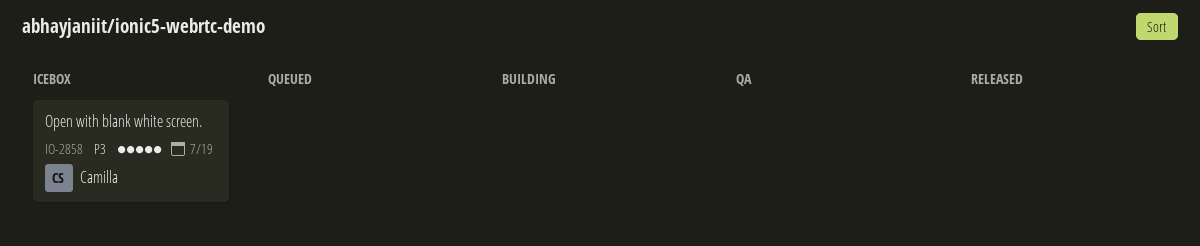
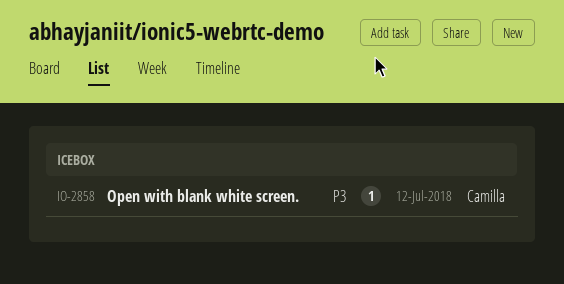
IO-2858, estimate: 5 -> 1
IO-2858, due: Jul 19 -> Jul 12

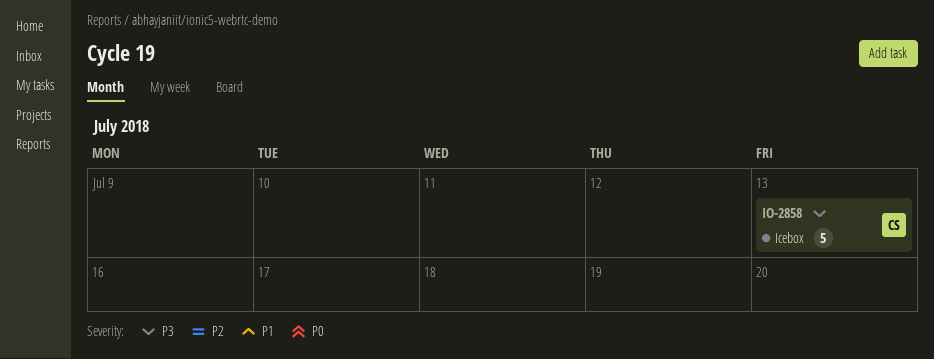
IO-2858, estimate: 1 -> 5
IO-2858, due: Jul 12 -> Jul 13

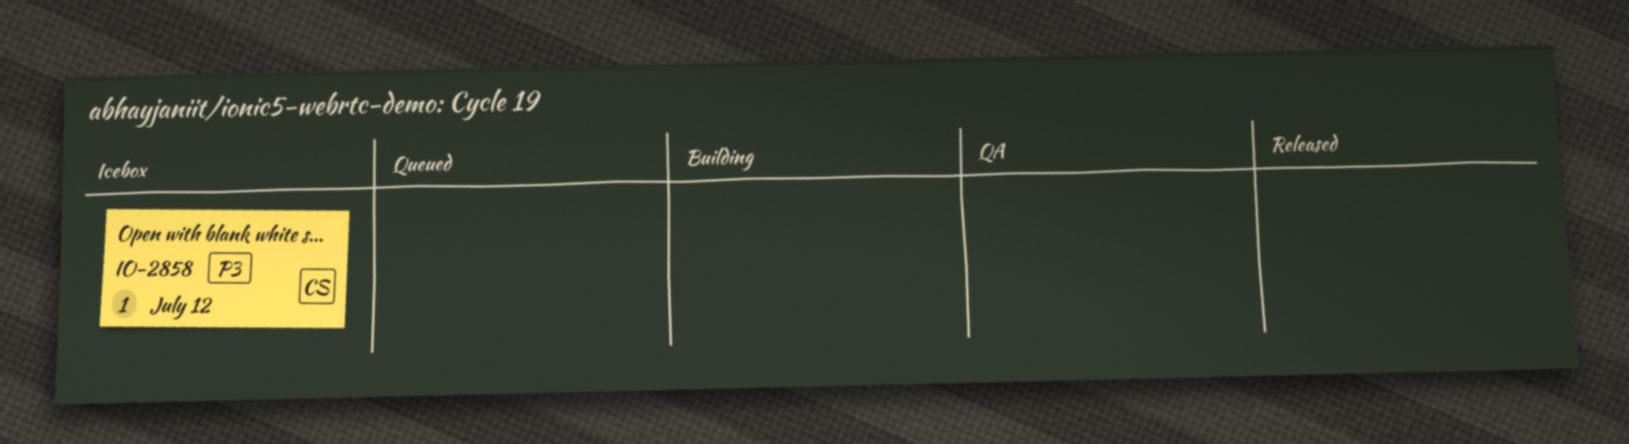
IO-2858, estimate: 5 -> 1
IO-2858, due: Jul 13 -> Jul 12

